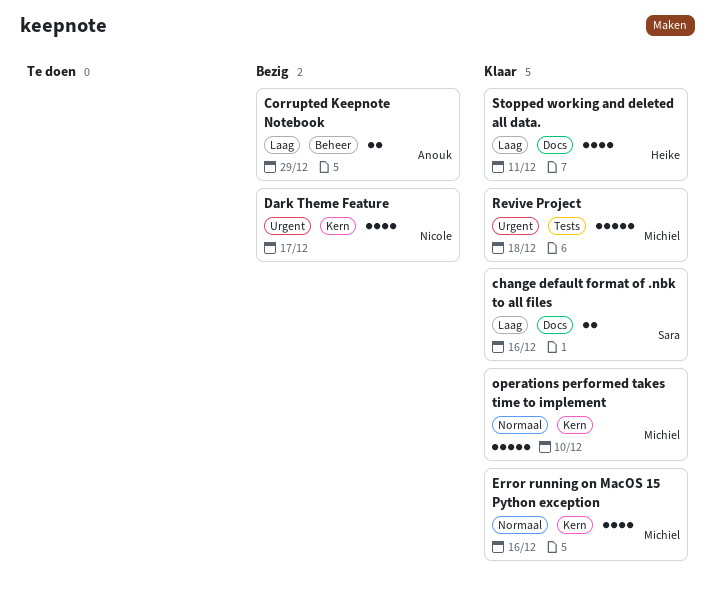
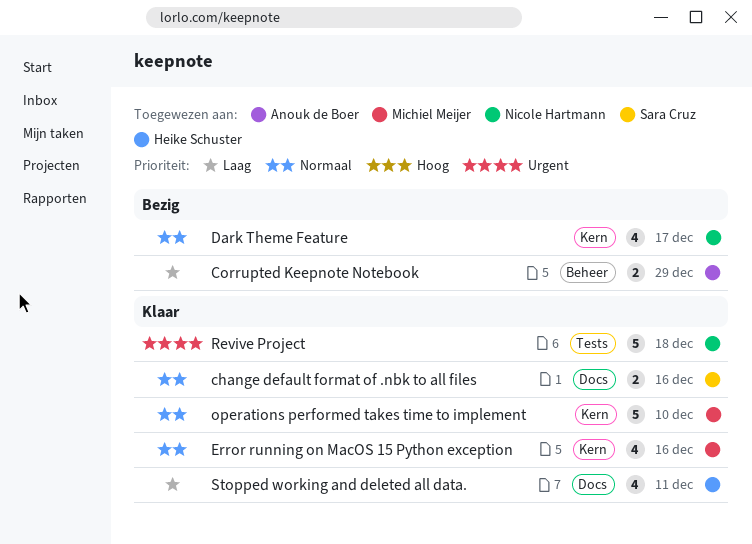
change default format of .nbk to all files, priority: Laag -> Normaal
Dark Theme Feature, priority: Urgent -> Normaal
Revive Project, owner: Michiel Meijer -> Nicole Hartmann

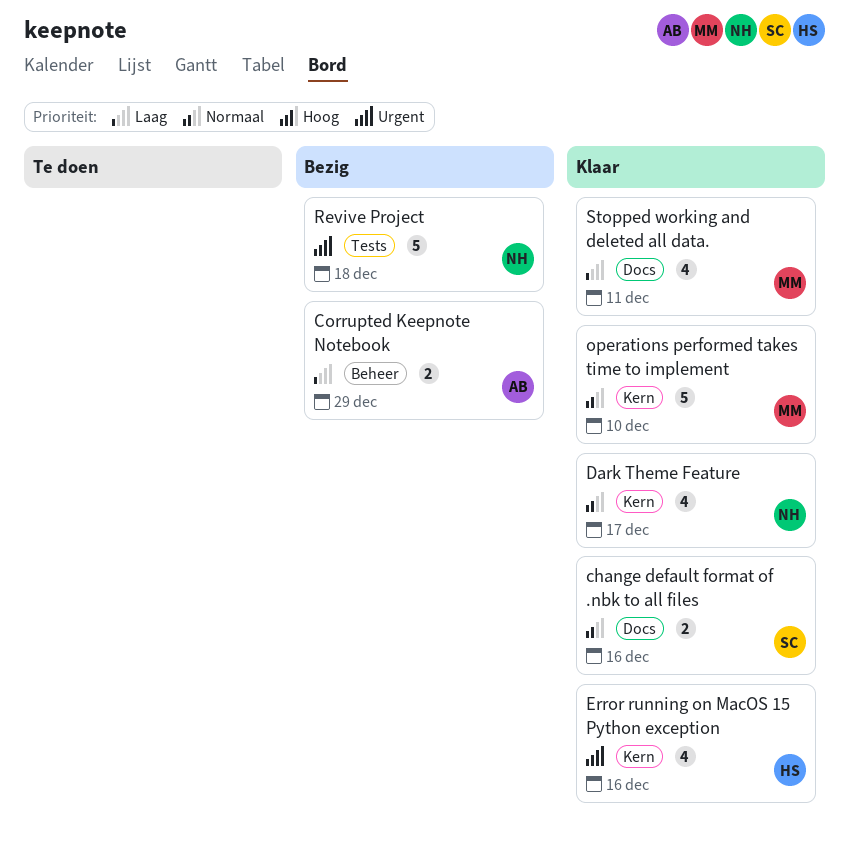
Dark Theme Feature, status: Bezig -> Klaar
Error running on MacOS 15 Python exception, owner: Michiel Meijer -> Heike Schuster
Error running on MacOS 15 Python exception, priority: Normaal -> Urgent
Revive Project, status: Klaar -> Bezig
Stopped working and deleted all data., owner: Heike Schuster -> Michiel Meijer

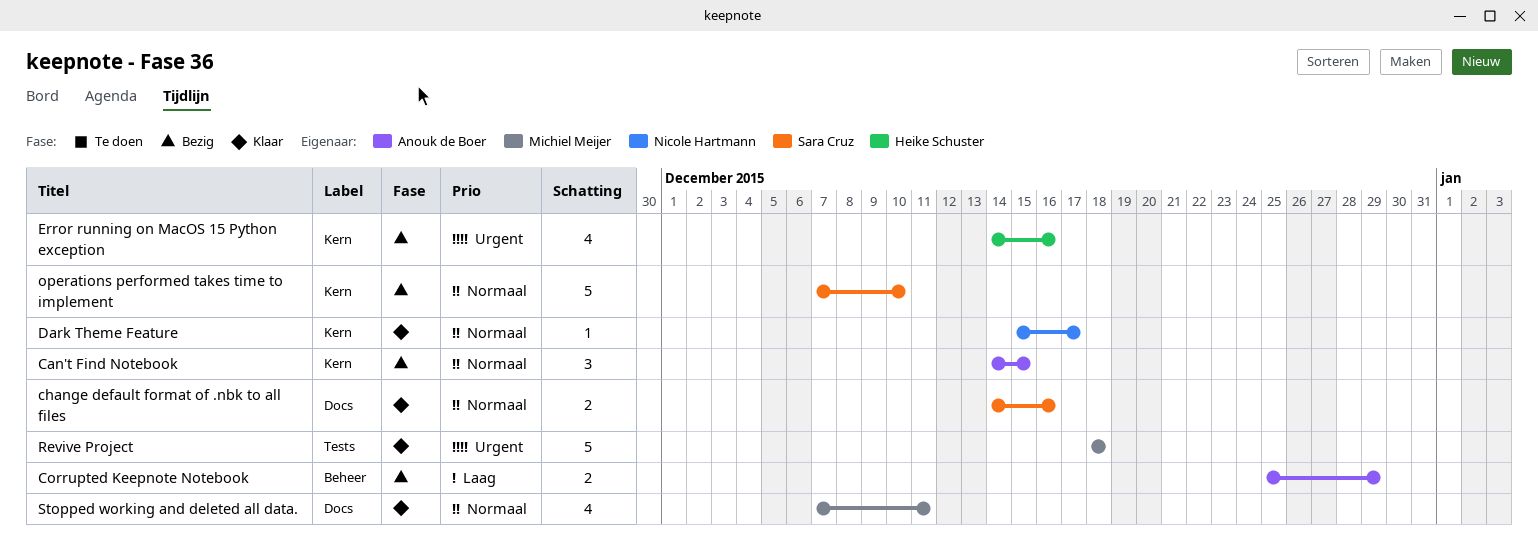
Can't Find Notebook: none -> present
Dark Theme Feature, estimate: 4 -> 1
Error running on MacOS 15 Python exception, status: Klaar -> Bezig
operations performed takes time to implement, status: Klaar -> Bezig
operations performed takes time to implement, owner: Michiel Meijer -> Sara Cruz
Revive Project, status: Bezig -> Klaar
Revive Project, owner: Nicole Hartmann -> Michiel Meijer
Stopped working and deleted all data., priority: Laag -> Normaal

